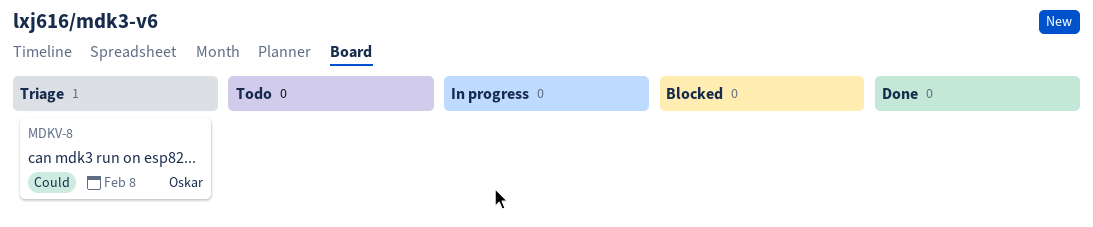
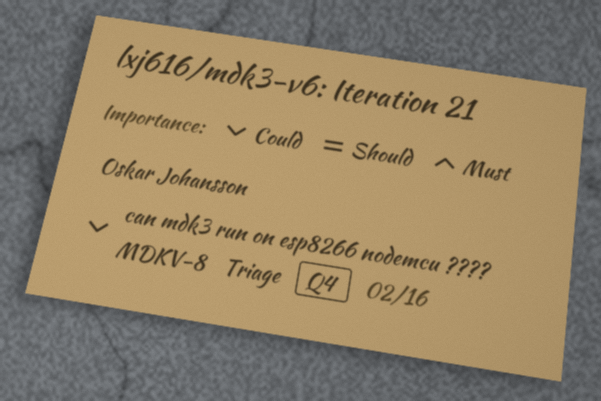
MDKV-8, due: Feb 8 -> Feb 16

